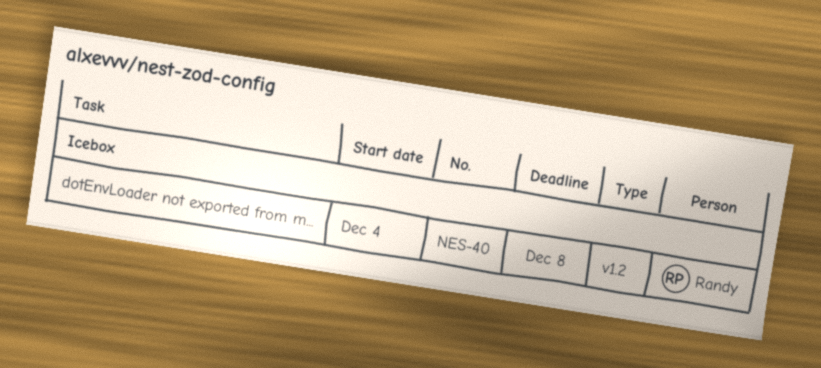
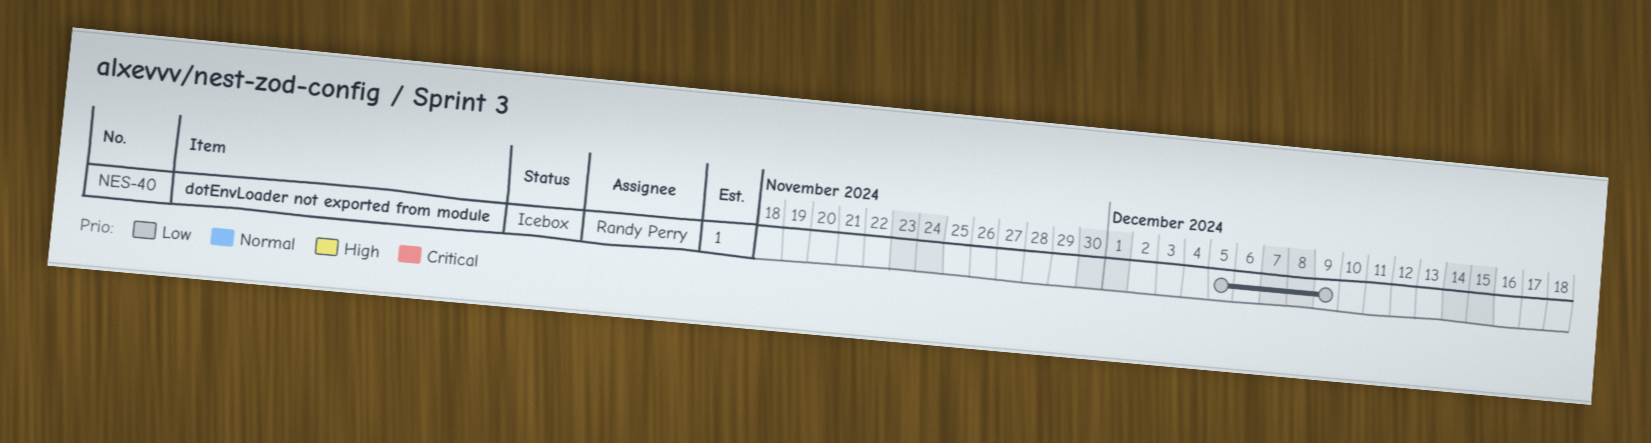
NES-40, start: Dec 4 -> Dec 5
NES-40, due: Dec 8 -> Dec 9

